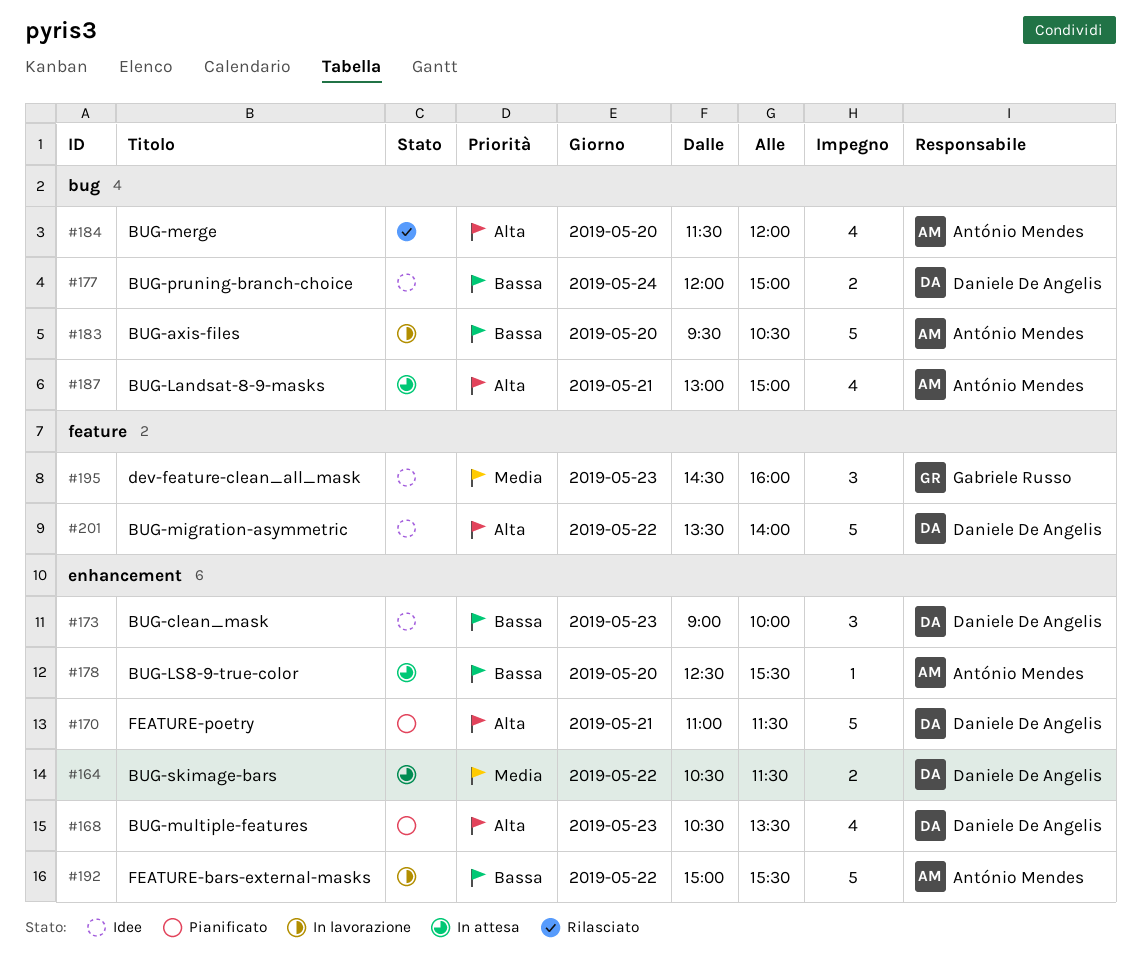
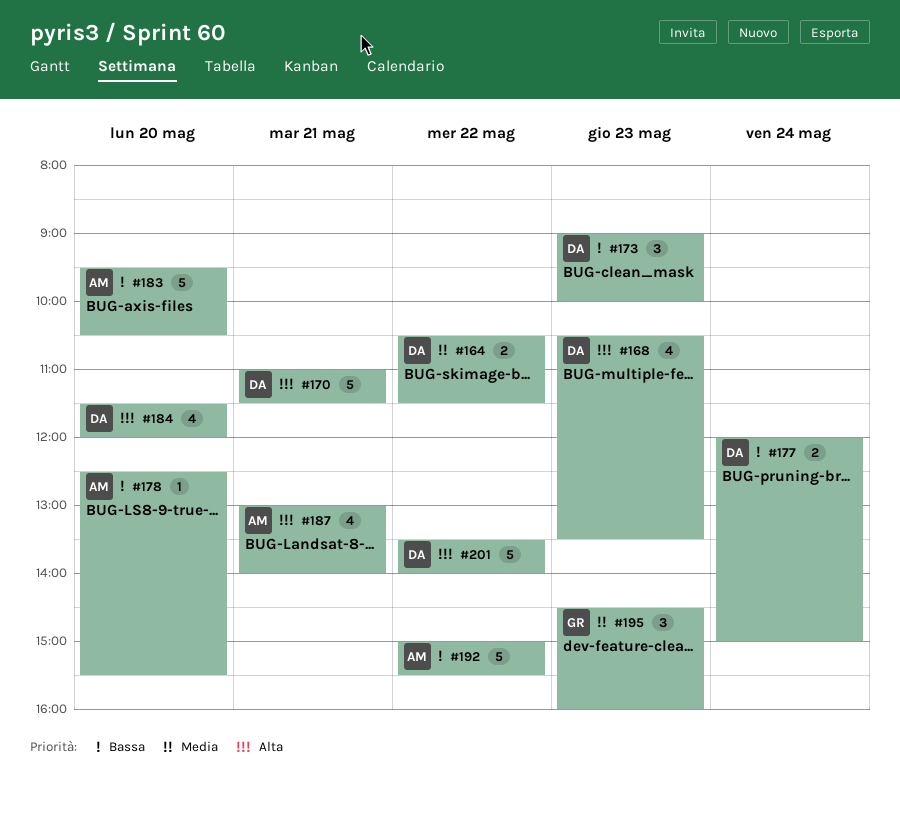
#184, owner: António Mendes -> Daniele De Angelis
#187, ends: 15:00 -> 14:00

